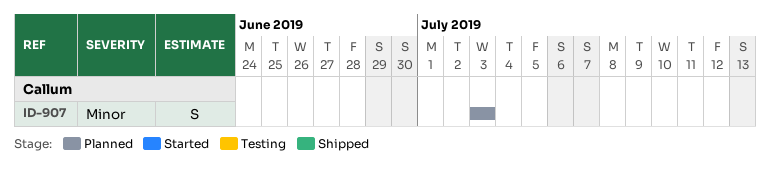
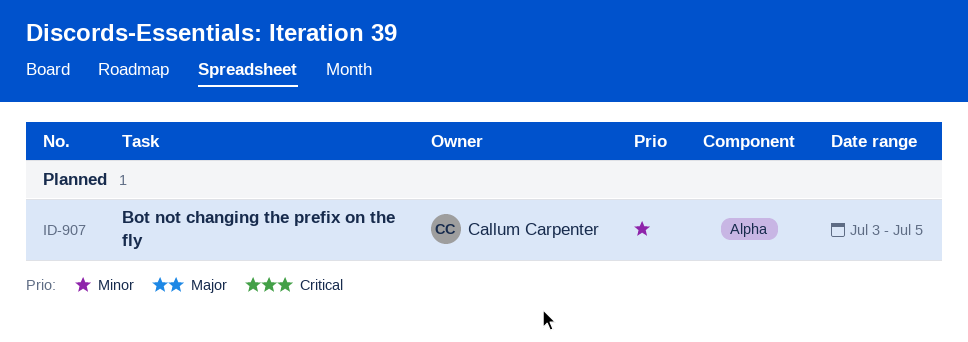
ID-907, due: Jul 3 -> Jul 5

